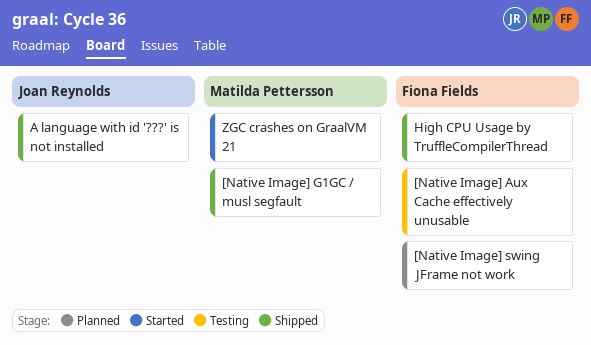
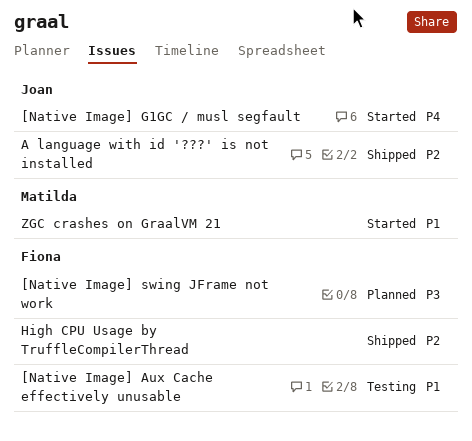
[Native Image] G1GC / musl segfault, status: Shipped -> Started
[Native Image] G1GC / musl segfault, owner: Matilda Pettersson -> Joan Reynolds

